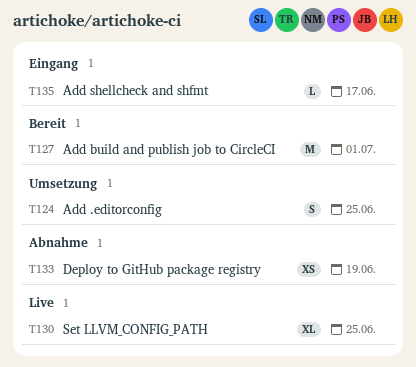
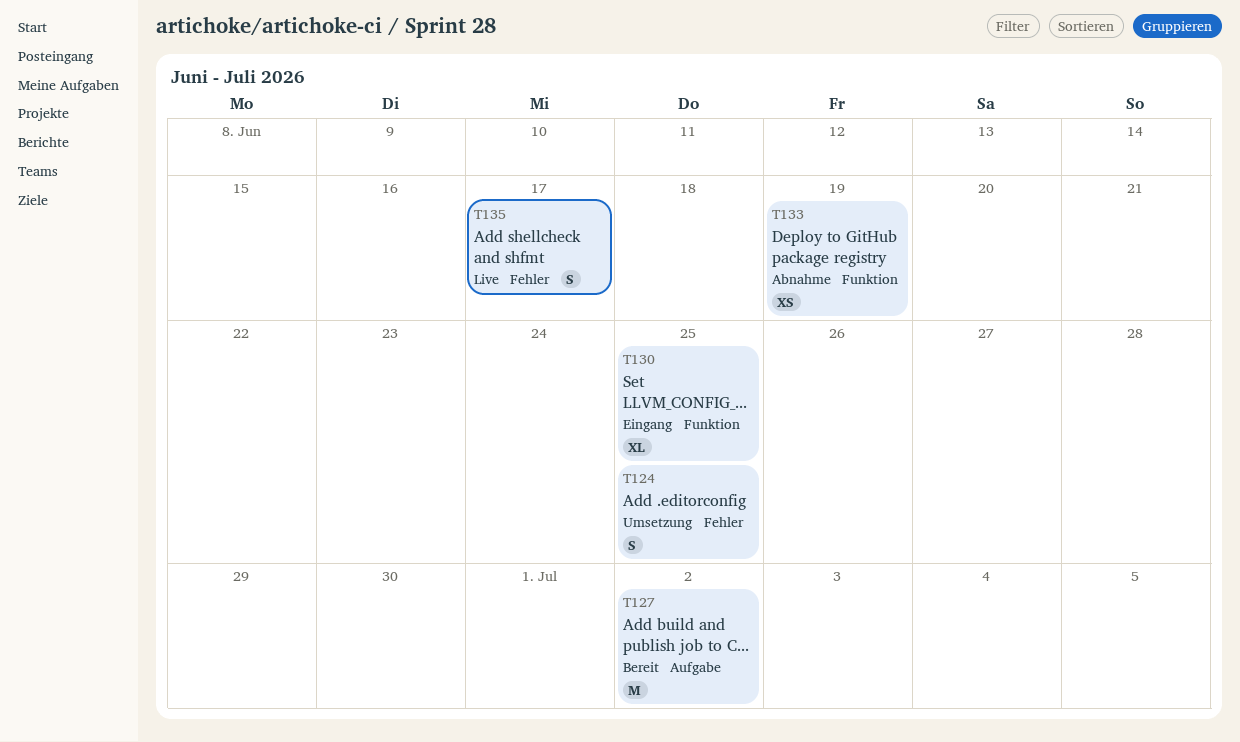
T127, due: Jul 1 -> Jul 2
T130, status: Live -> Eingang
T135, status: Eingang -> Live
T135, estimate: L -> S

